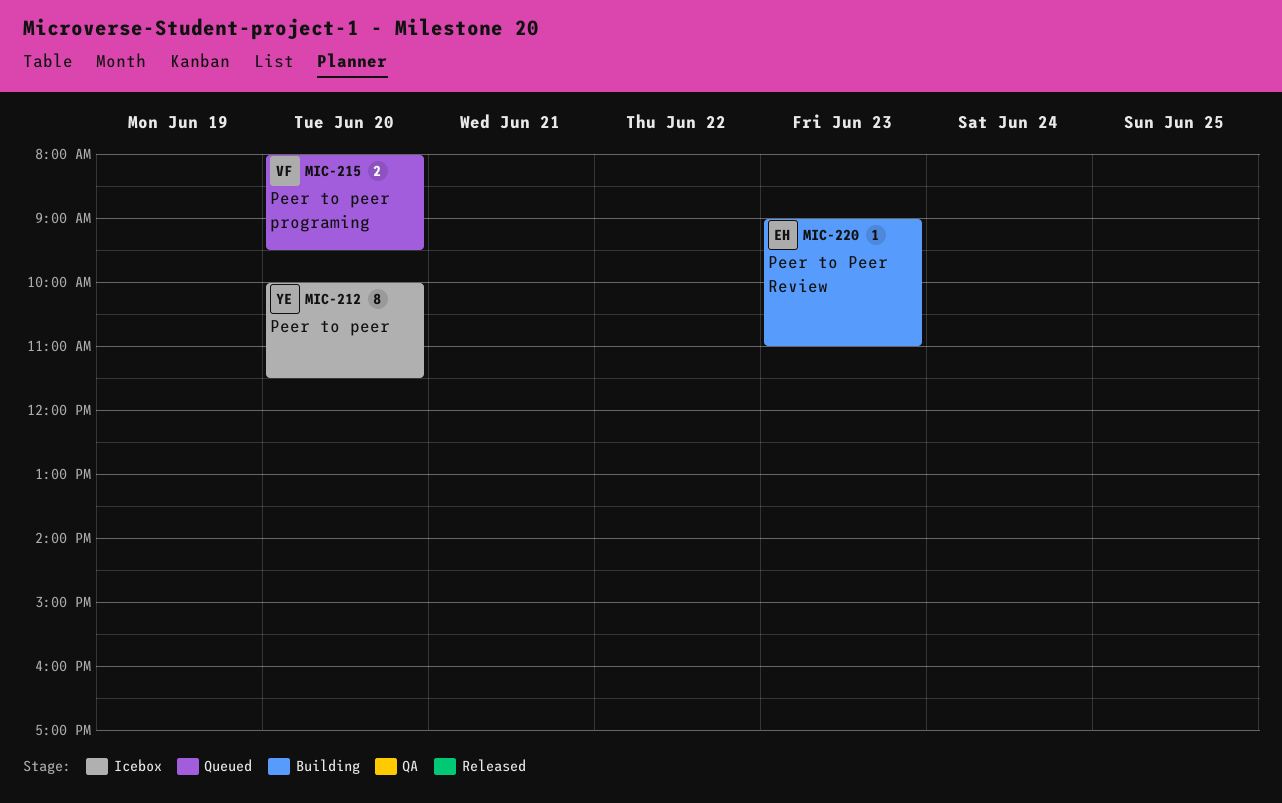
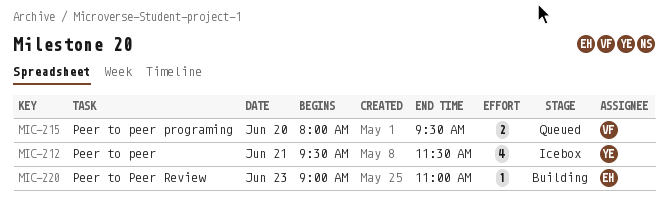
MIC-212, estimate: 8 -> 4
MIC-212, day: Jun 20 -> Jun 21
MIC-212, begins: 10:00 -> 09:30

